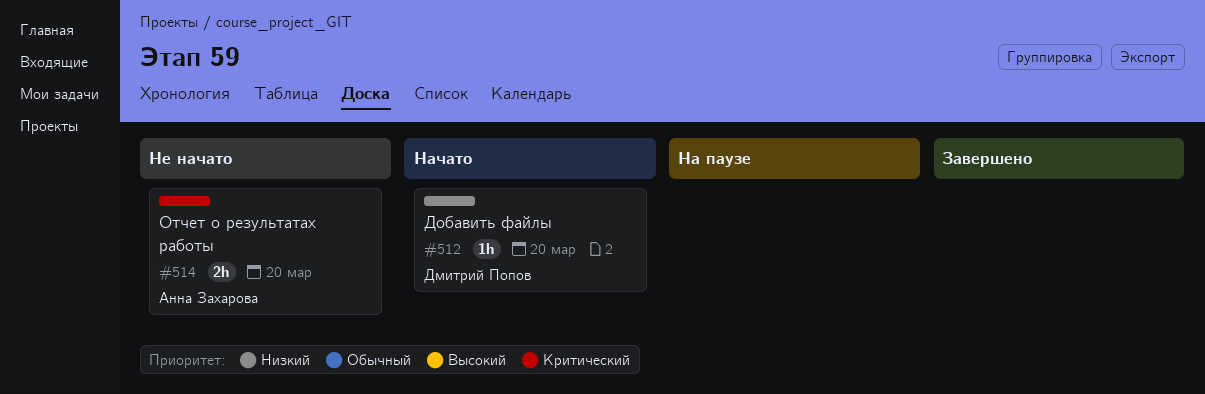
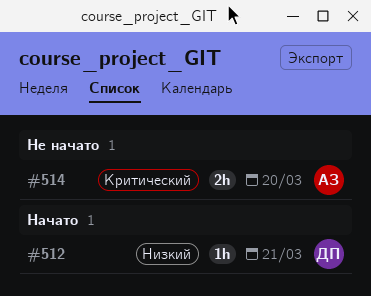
#512, due: Mar 20 -> Mar 21

